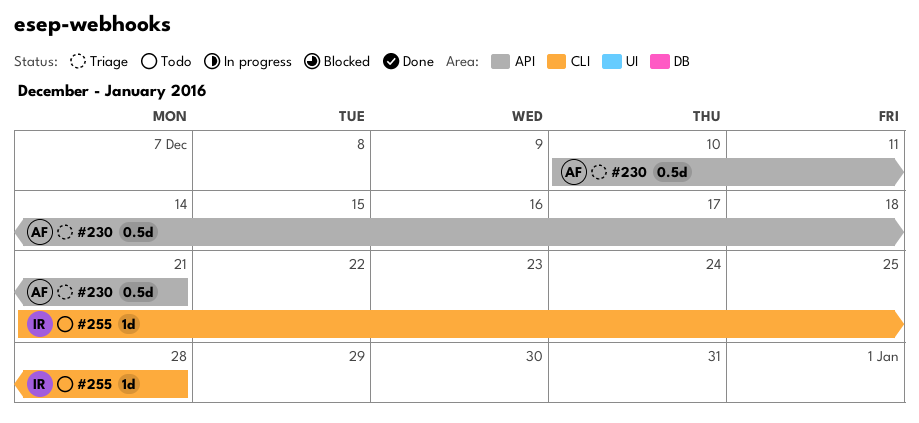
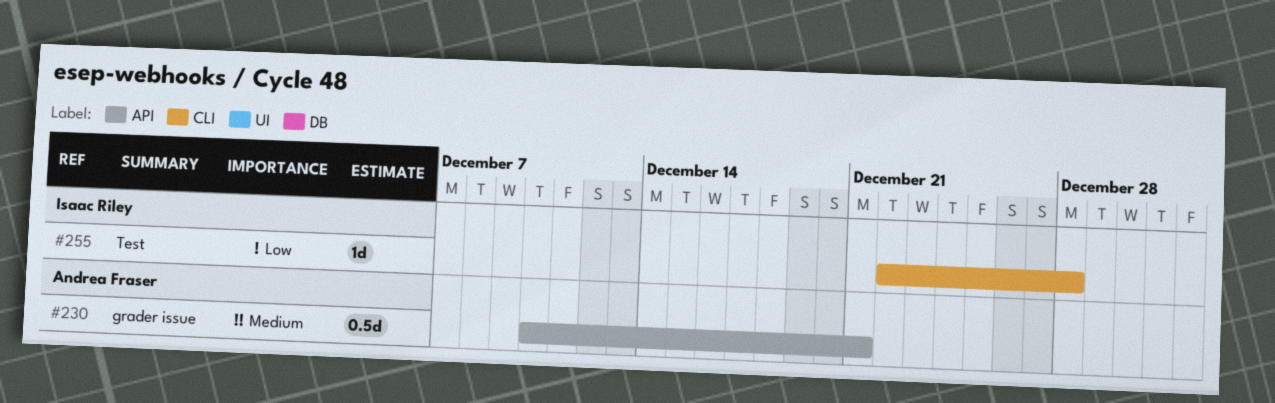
#255, start: Dec 21 -> Dec 22

